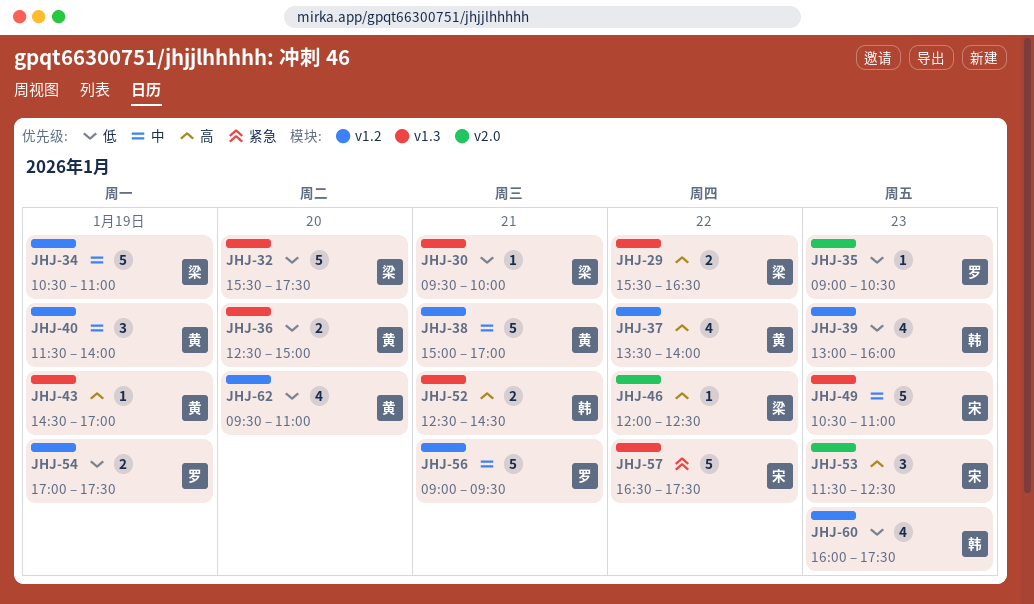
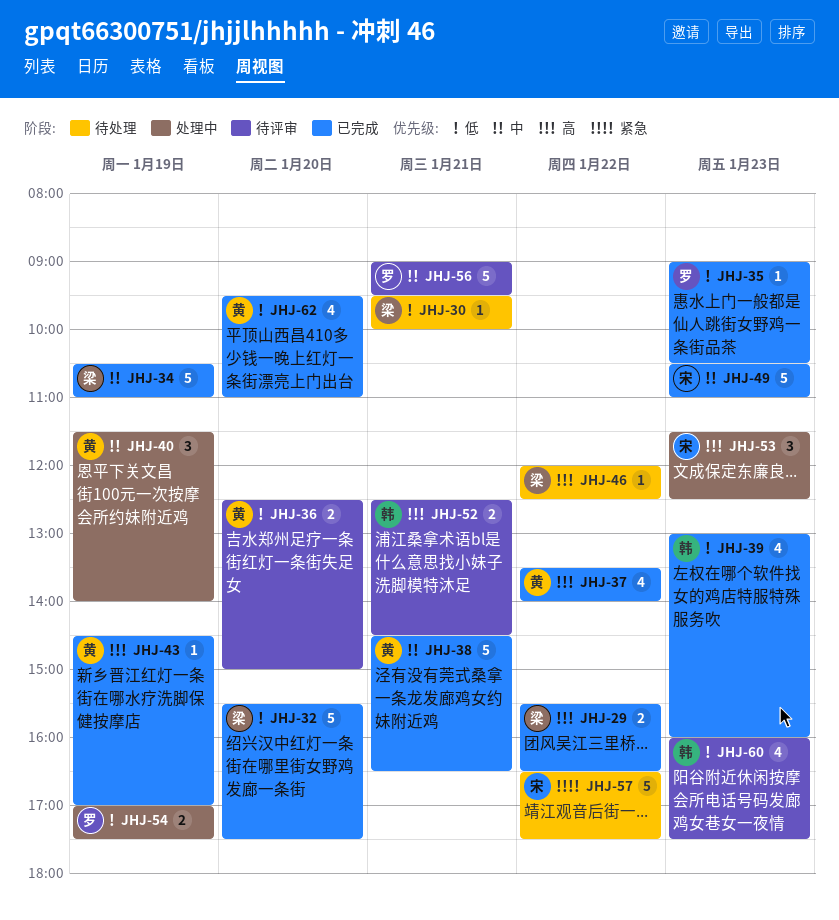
JHJ-38, begins: 15:00 -> 14:30
JHJ-38, ends: 17:00 -> 16:30

